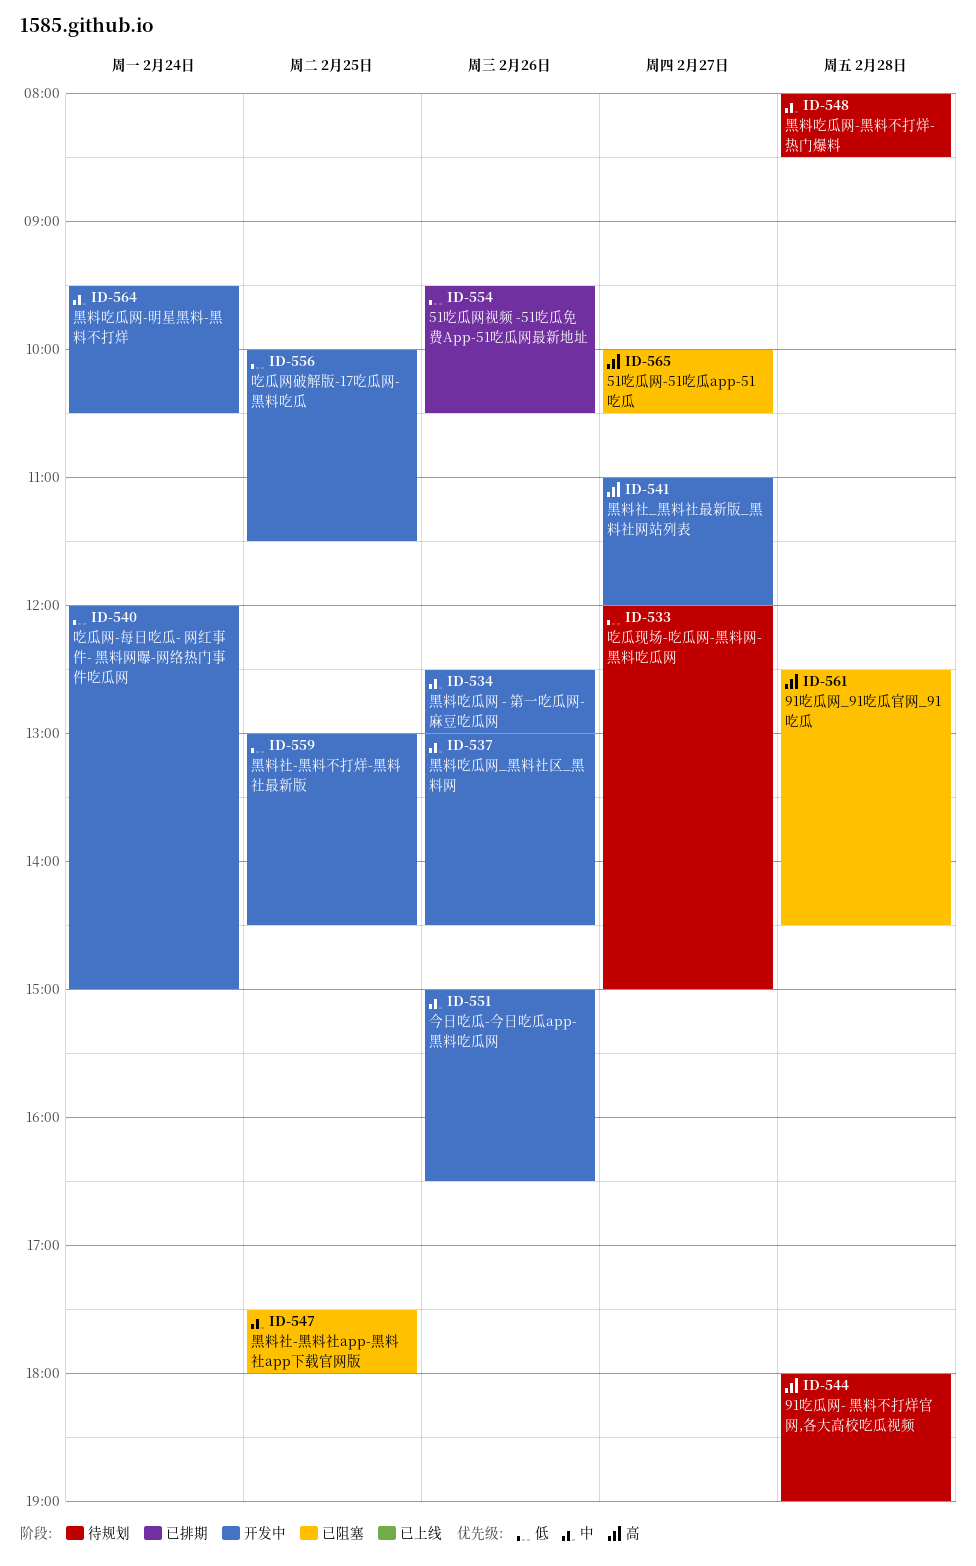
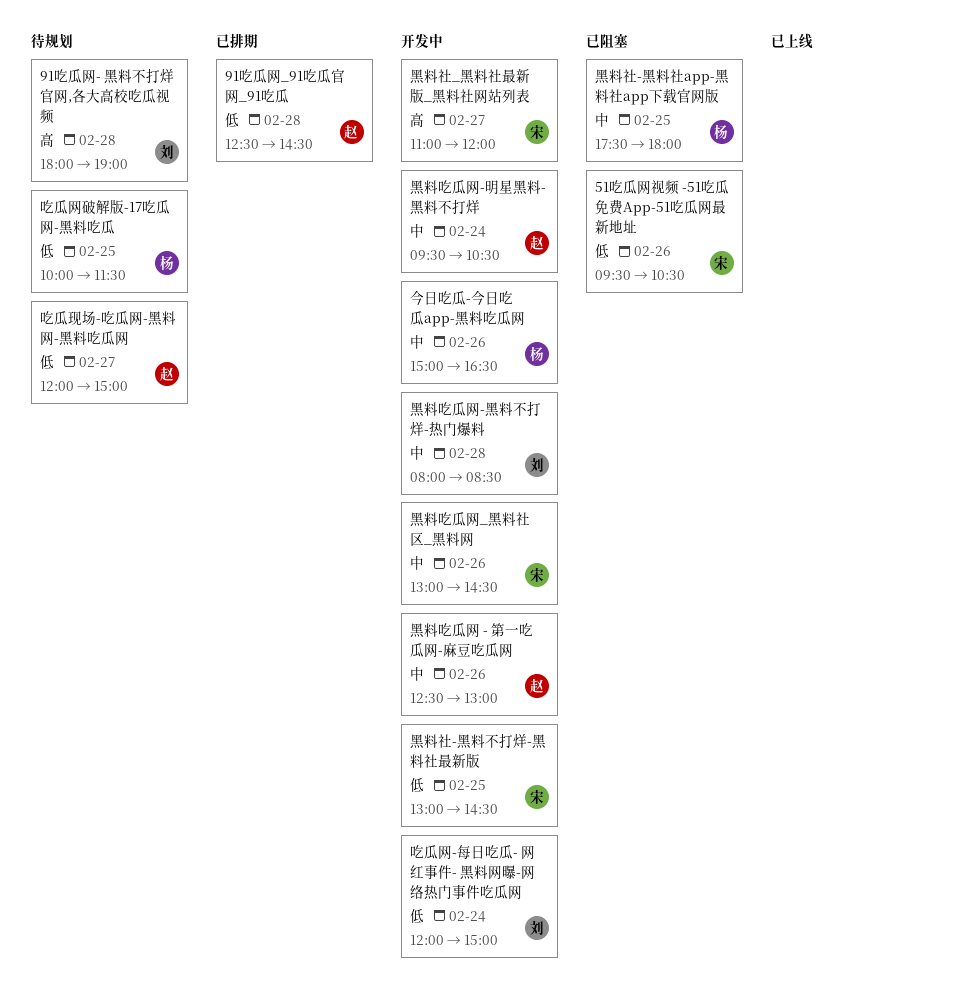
51吃瓜网-51吃瓜app-51吃瓜: present -> none
51吃瓜网视频 -51吃瓜免费App-51吃瓜网最新地址, status: 已排期 -> 已阻塞
91吃瓜网_91吃瓜官网_91吃瓜, status: 已阻塞 -> 已排期
91吃瓜网_91吃瓜官网_91吃瓜, priority: 高 -> 低
吃瓜网破解版-17吃瓜网-黑料吃瓜, status: 开发中 -> 待规划
黑料吃瓜网-黑料不打烊-热门爆料, status: 待规划 -> 开发中

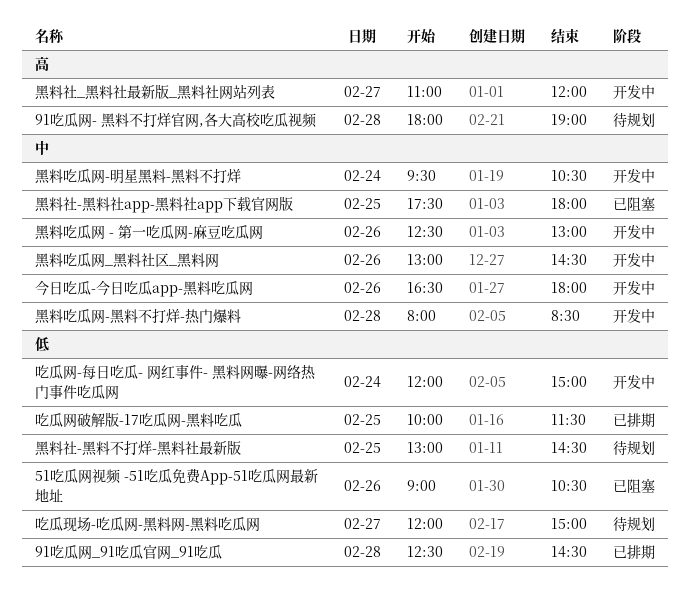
51吃瓜网视频 -51吃瓜免费App-51吃瓜网最新地址, begins: 09:30 -> 09:00
今日吃瓜-今日吃瓜app-黑料吃瓜网, begins: 15:00 -> 16:30
今日吃瓜-今日吃瓜app-黑料吃瓜网, ends: 16:30 -> 18:00
吃瓜网破解版-17吃瓜网-黑料吃瓜, status: 待规划 -> 已排期
黑料社-黑料不打烊-黑料社最新版, status: 开发中 -> 待规划

